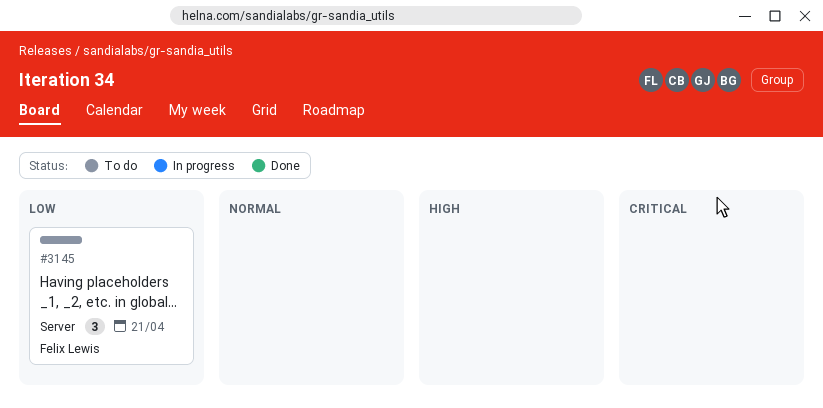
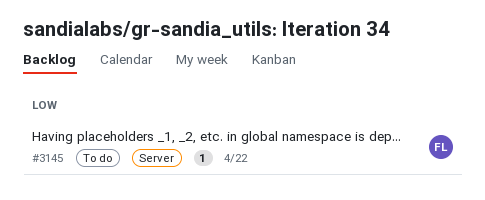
#3145, estimate: 3 -> 1
#3145, due: Apr 21 -> Apr 22

